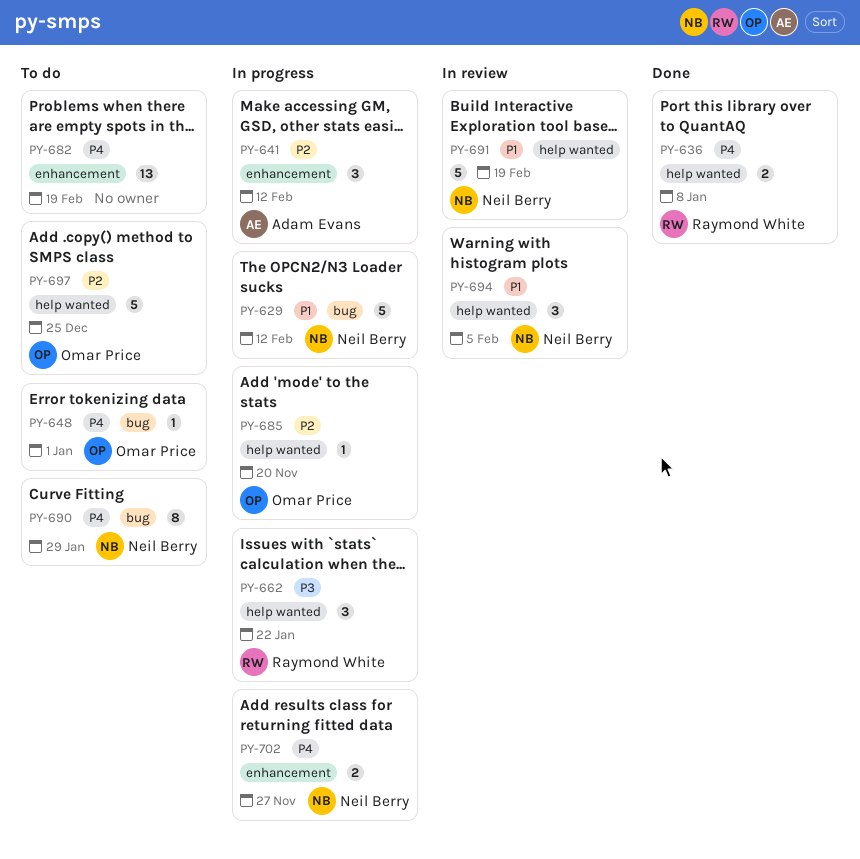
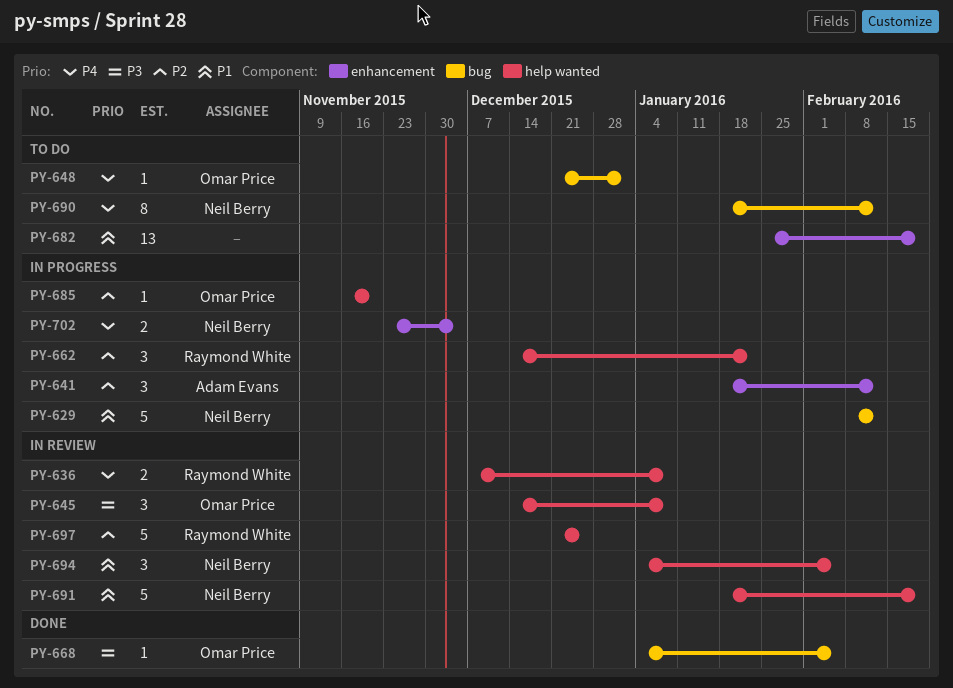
PY-636, status: Done -> In review
PY-645: none -> present
PY-662, priority: P3 -> P2
PY-668: none -> present
PY-682, priority: P4 -> P1
PY-690, due: Jan 29 -> Feb 12
PY-697, status: To do -> In review
PY-697, owner: Omar Price -> Raymond White
PY-702, due: Nov 27 -> Dec 4

